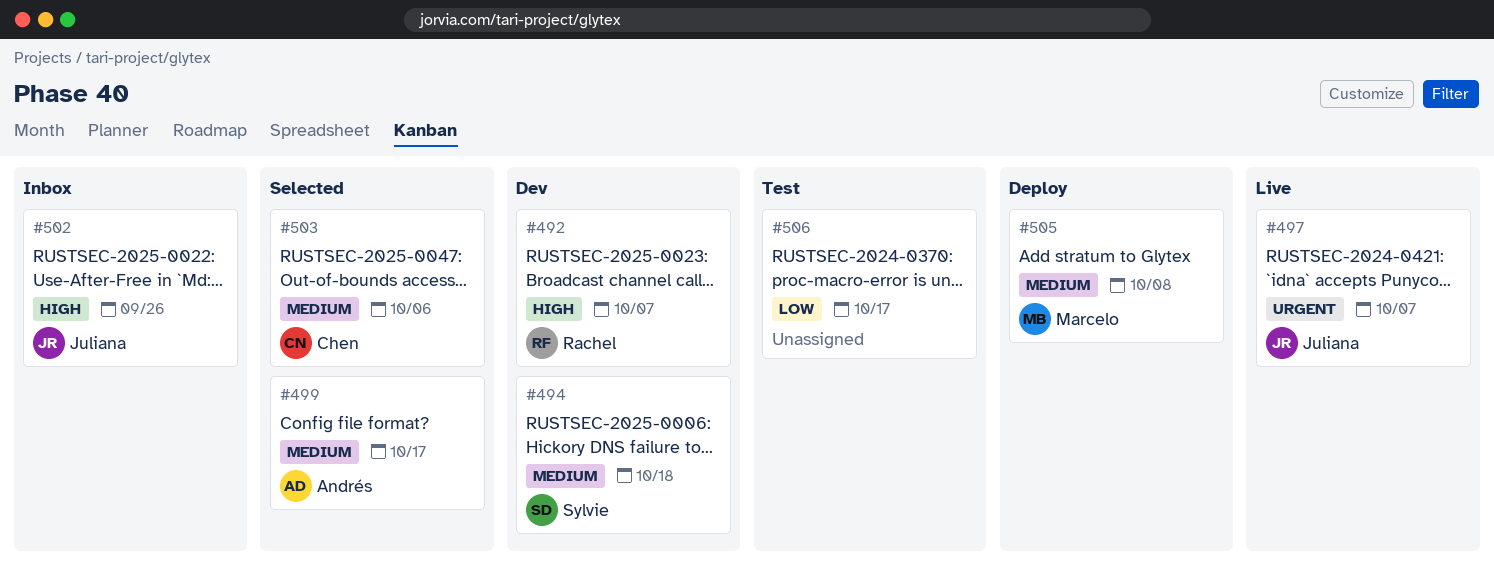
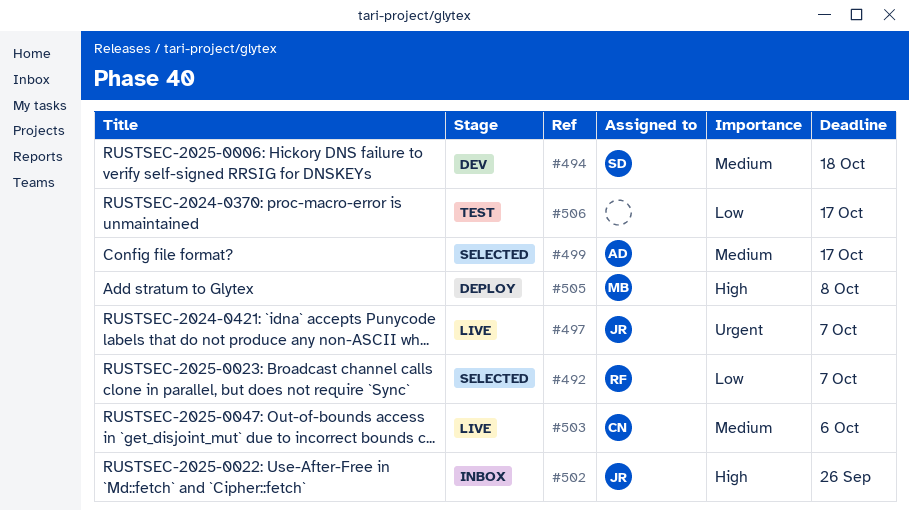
#492, status: Dev -> Selected
#492, priority: High -> Low
#503, status: Selected -> Live
#505, priority: Medium -> High

